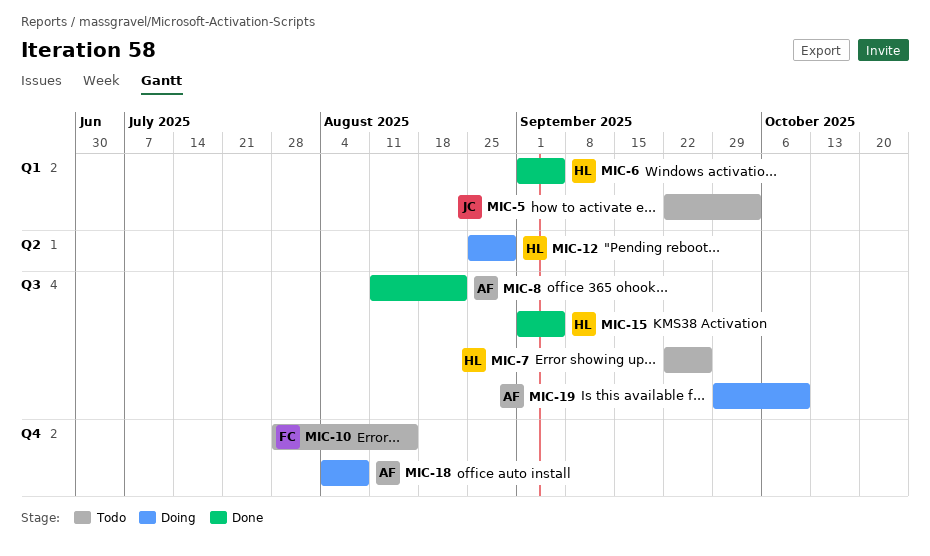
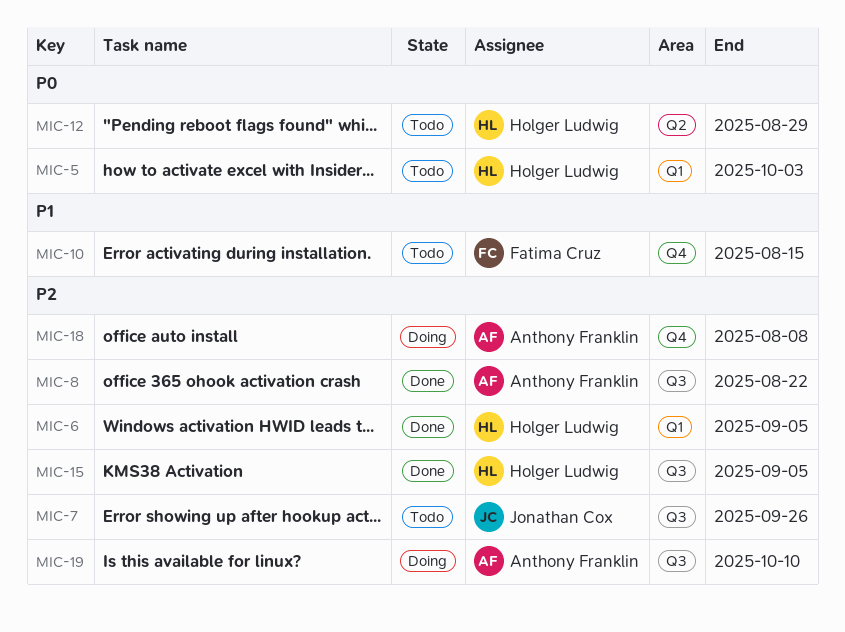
MIC-5, owner: Jonathan Cox -> Holger Ludwig
MIC-7, owner: Holger Ludwig -> Jonathan Cox
MIC-12, status: Doing -> Todo

